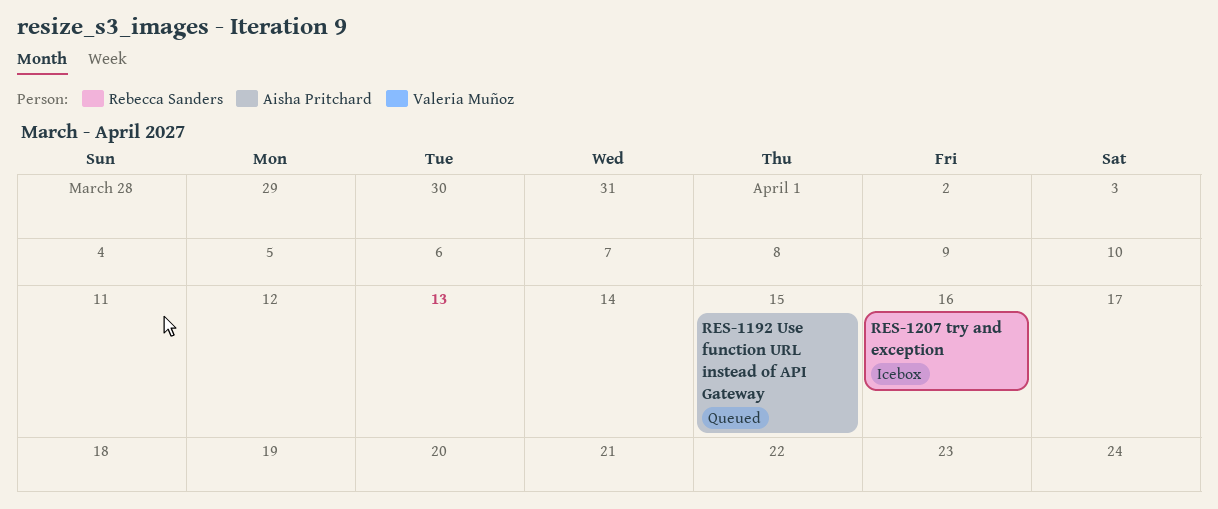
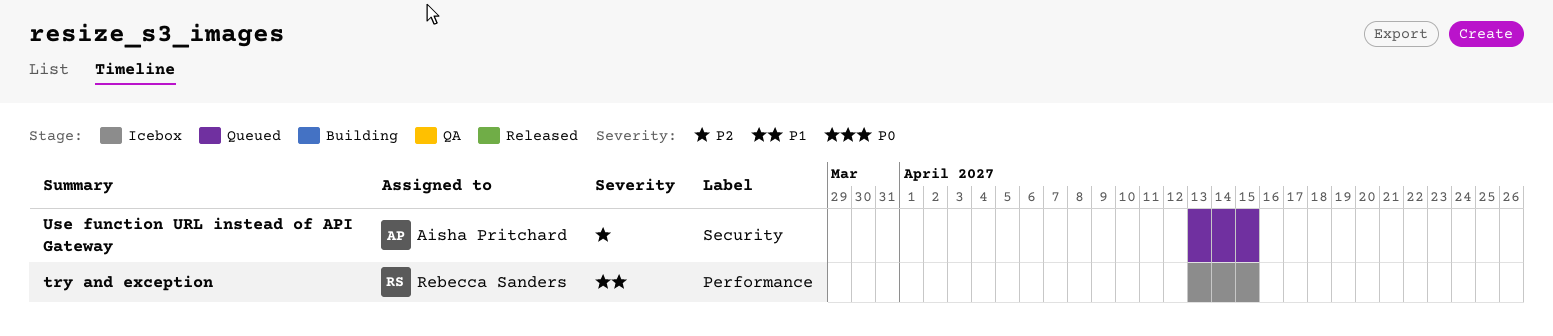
try and exception, due: Apr 16 -> Apr 15

